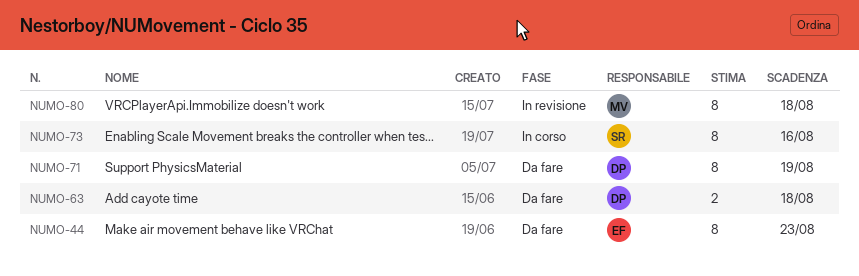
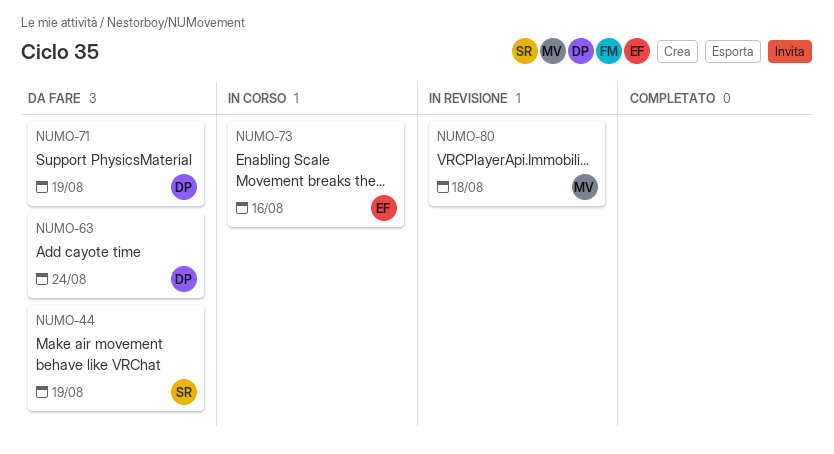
NUMO-44, owner: EF -> SR
NUMO-44, due: Aug 23 -> Aug 19
NUMO-63, due: Aug 18 -> Aug 24
NUMO-73, owner: SR -> EF

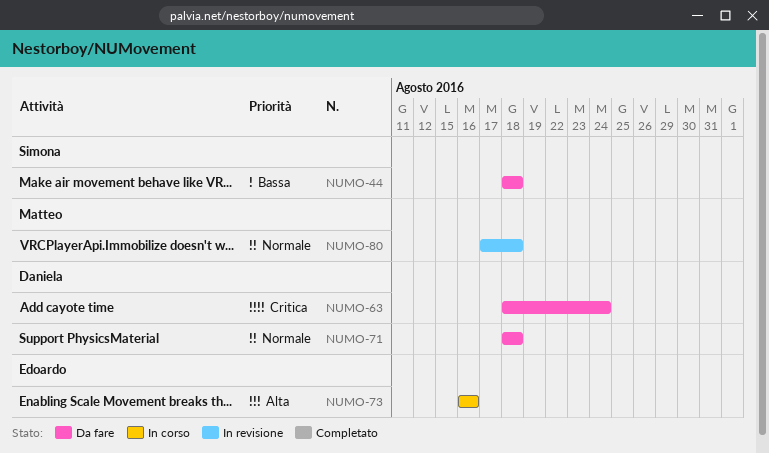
NUMO-44, due: Aug 19 -> Aug 18
NUMO-71, due: Aug 19 -> Aug 18

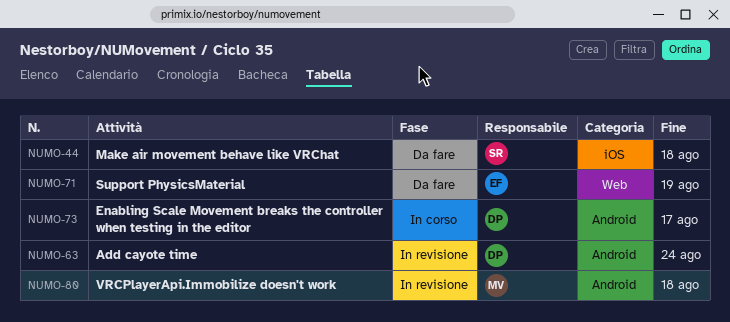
NUMO-63, status: Da fare -> In revisione
NUMO-71, owner: Daniela -> Edoardo
NUMO-71, due: Aug 18 -> Aug 19
NUMO-73, owner: Edoardo -> Daniela
NUMO-73, due: Aug 16 -> Aug 17

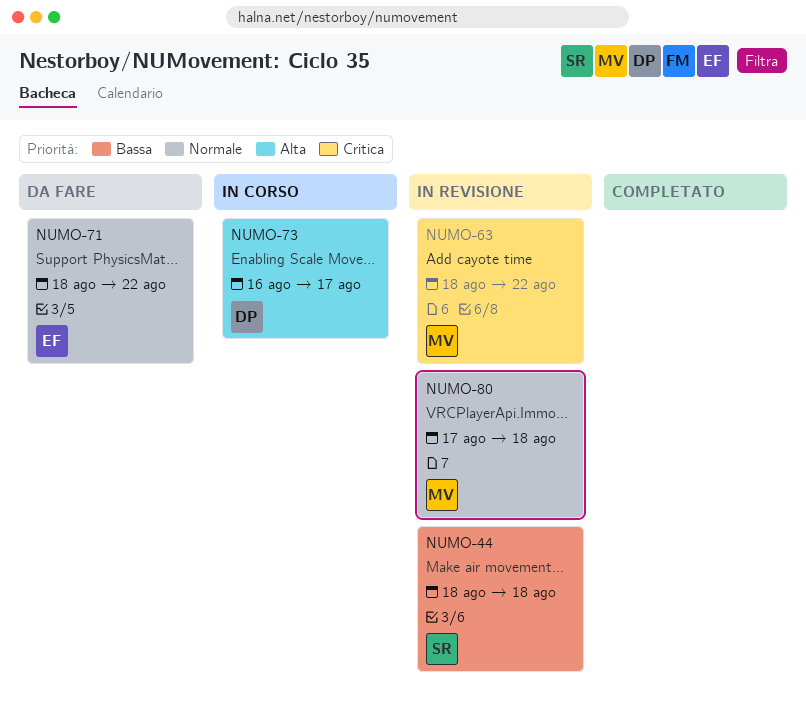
NUMO-44, status: Da fare -> In revisione
NUMO-63, owner: DP -> MV
NUMO-63, due: Aug 24 -> Aug 22
NUMO-71, due: Aug 19 -> Aug 22

